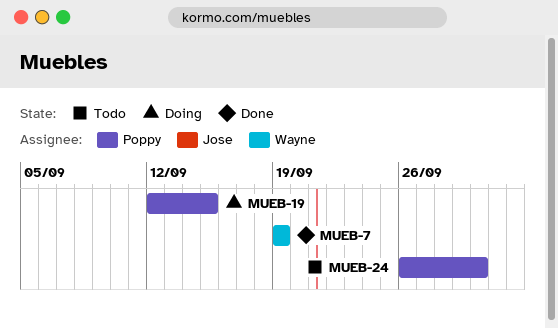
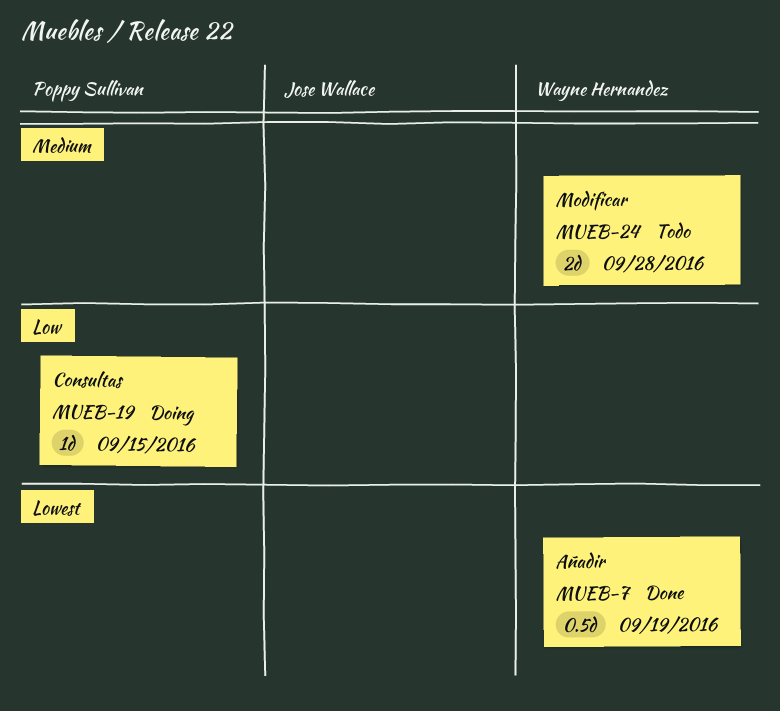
MUEB-24, owner: Poppy Sullivan -> Wayne Hernandez
MUEB-24, due: Sep 30 -> Sep 28

